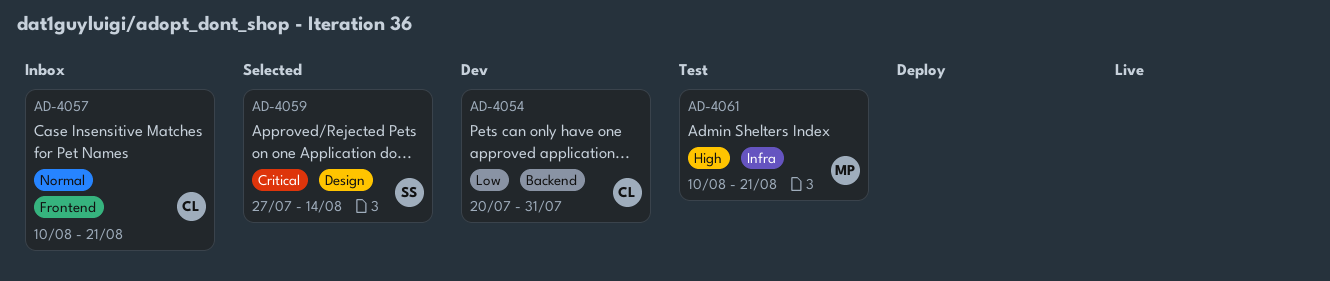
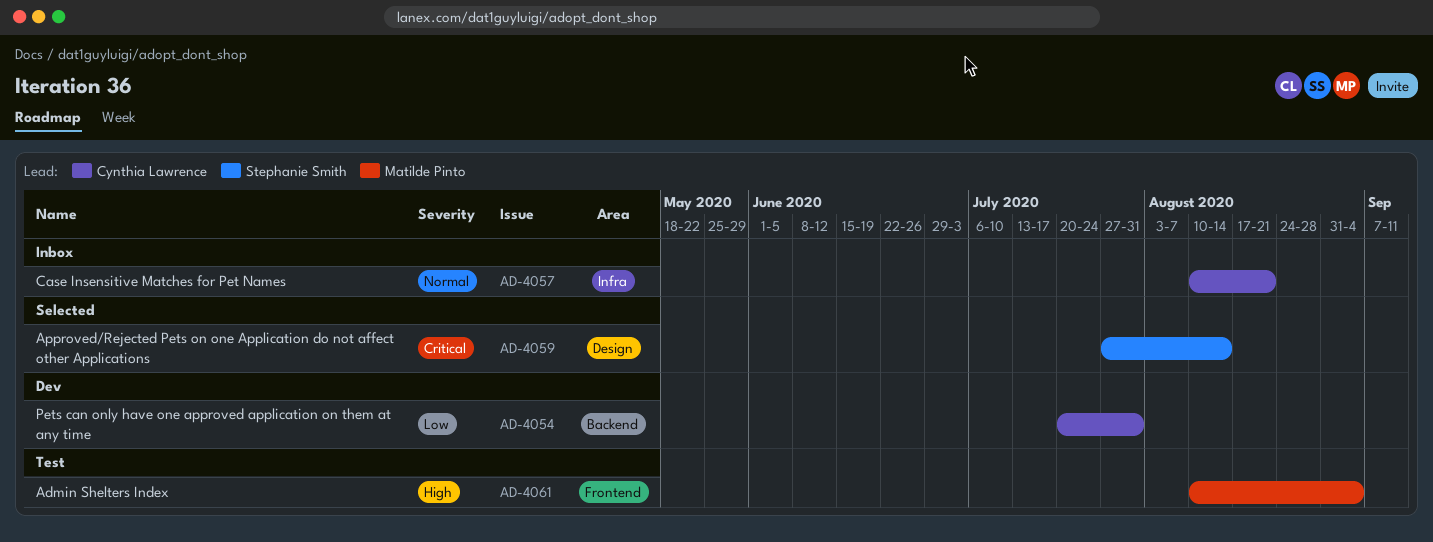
AD-4057, label: Frontend -> Infra
AD-4061, label: Infra -> Frontend
AD-4061, due: Aug 21 -> Sep 4

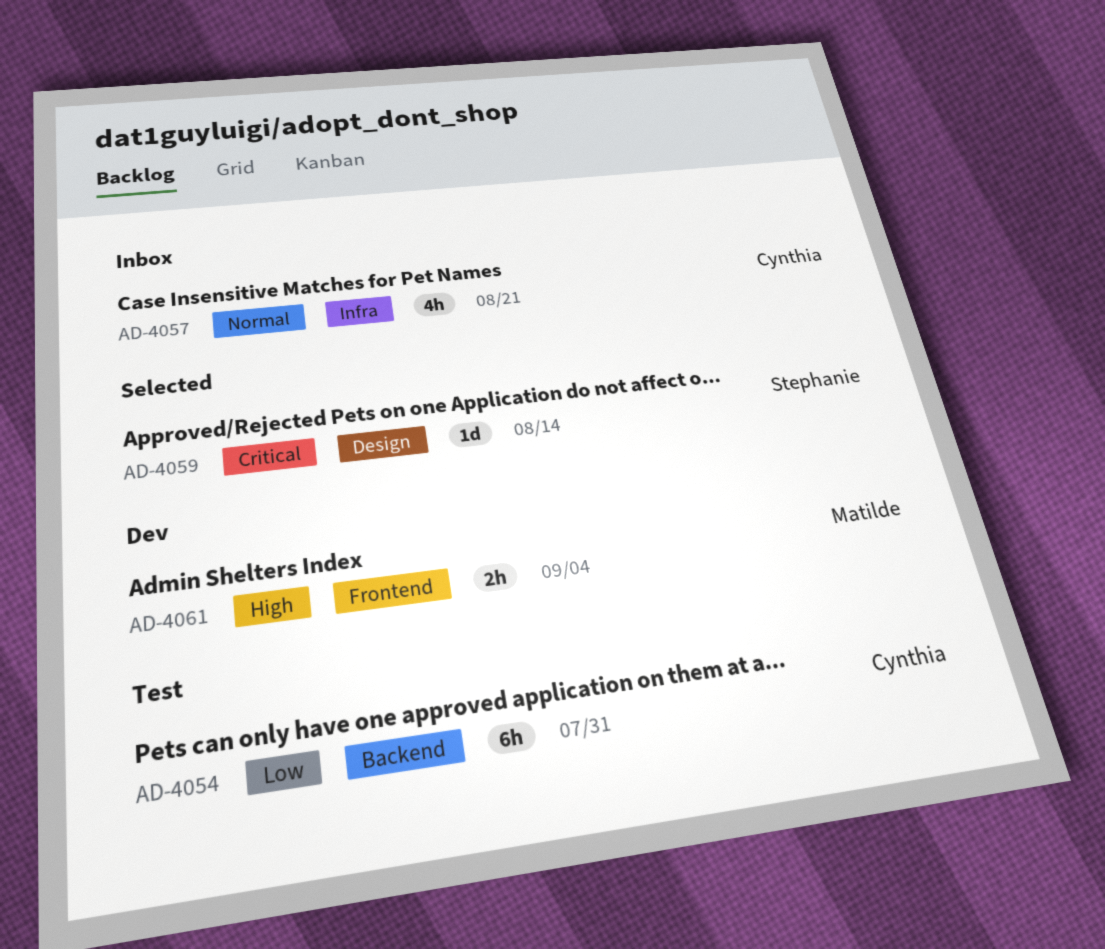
AD-4054, status: Dev -> Test
AD-4061, status: Test -> Dev

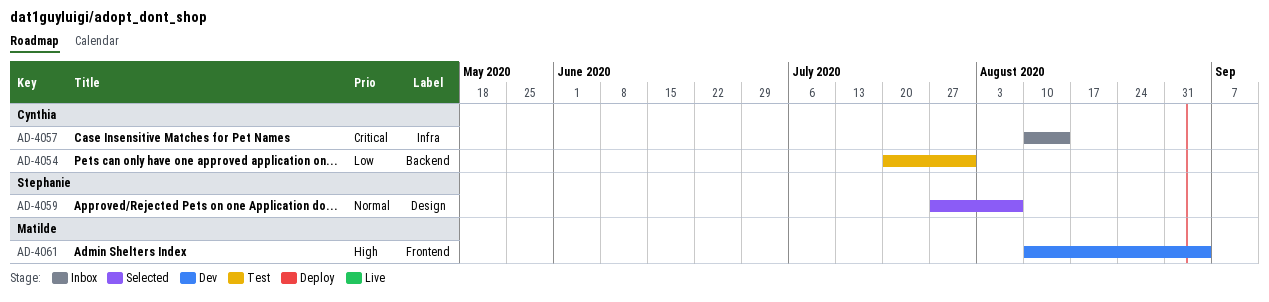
AD-4057, priority: Normal -> Critical
AD-4057, due: Aug 21 -> Aug 14
AD-4059, priority: Critical -> Normal
AD-4059, due: Aug 14 -> Aug 7

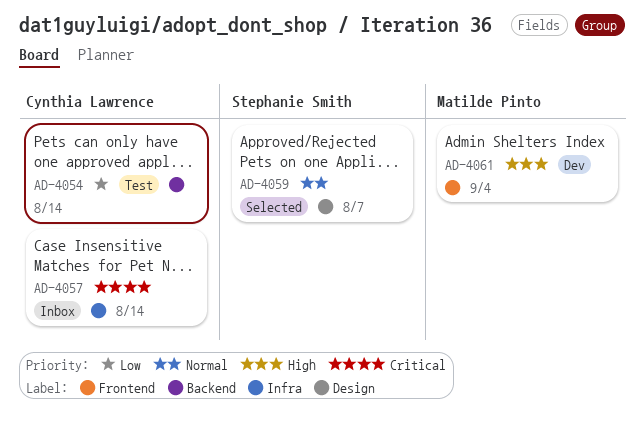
AD-4054, due: Jul 31 -> Aug 14

